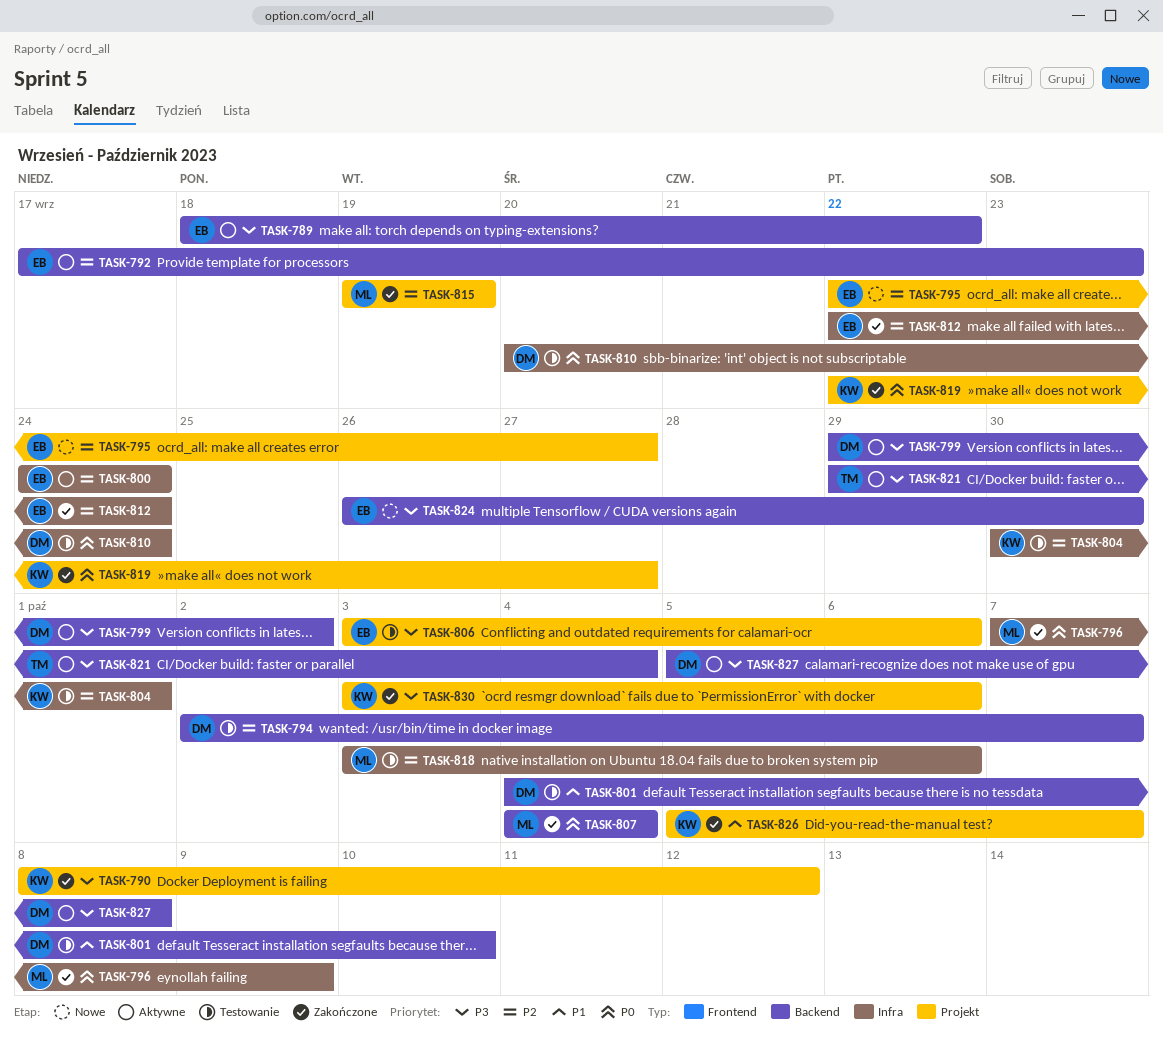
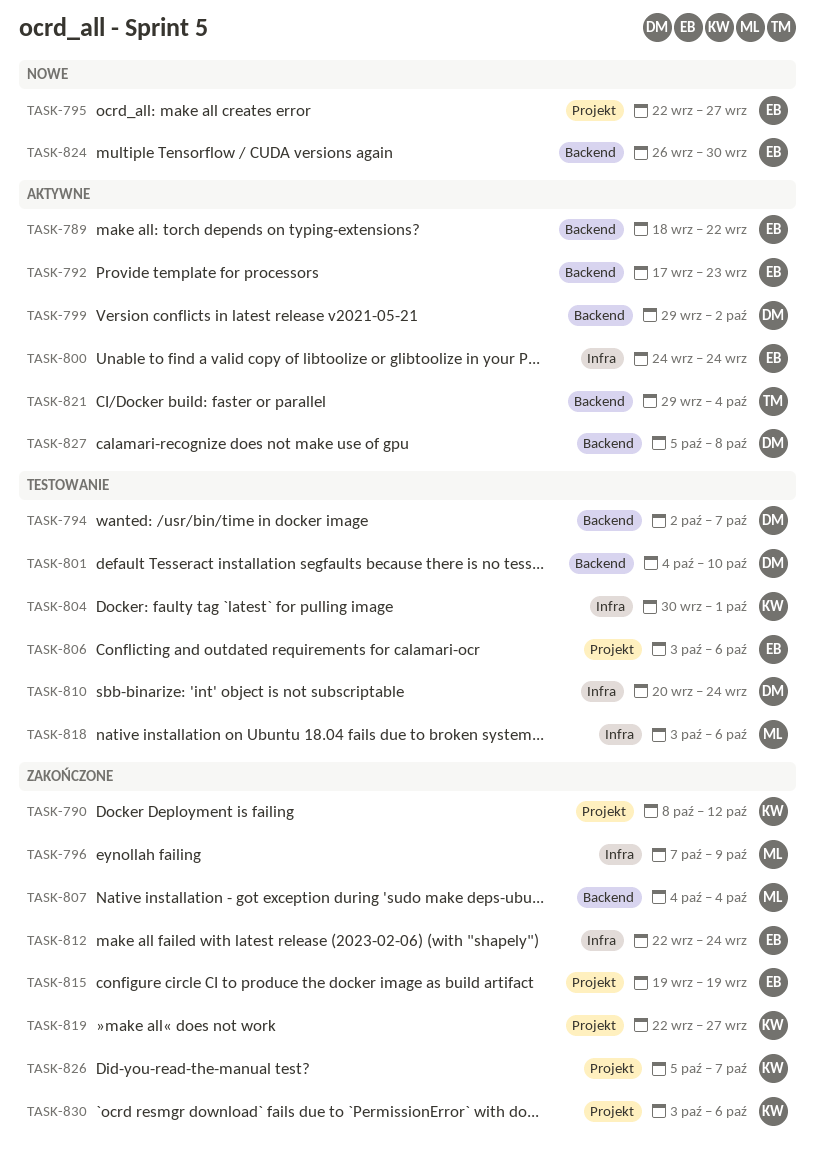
TASK-815, owner: ML -> EB

